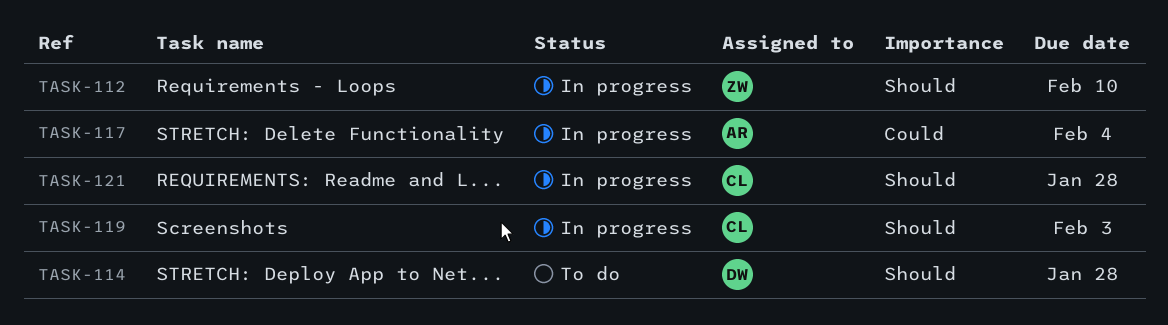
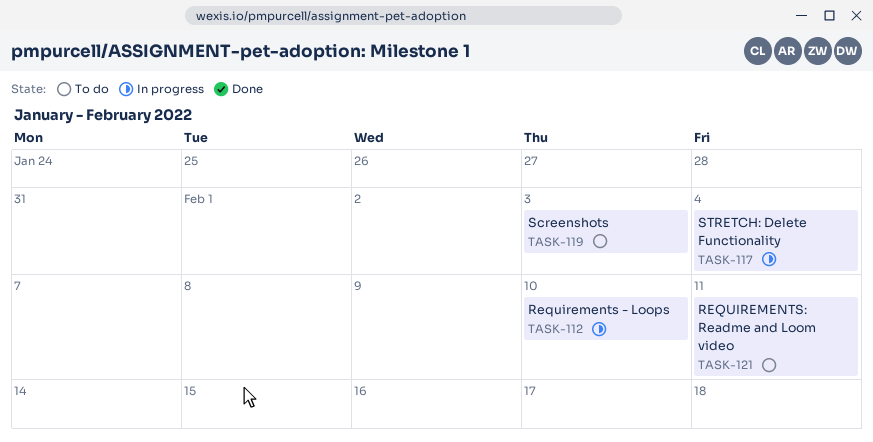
TASK-114: present -> none
TASK-119, status: In progress -> To do
TASK-121, status: In progress -> To do
TASK-121, due: Jan 28 -> Feb 11

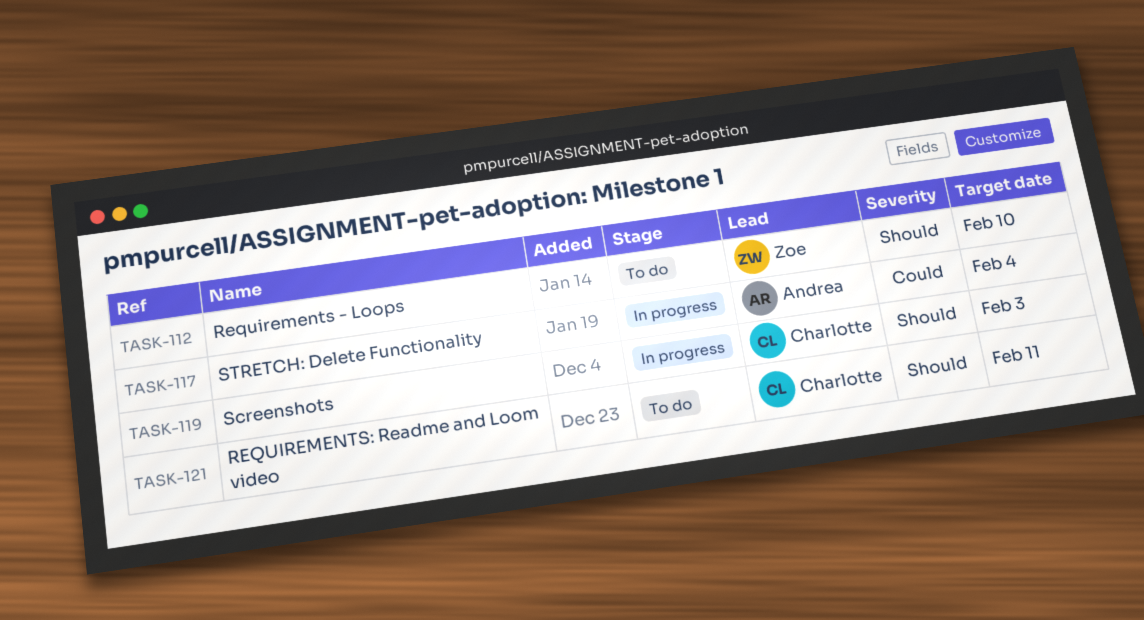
TASK-112, status: In progress -> To do
TASK-119, status: To do -> In progress

